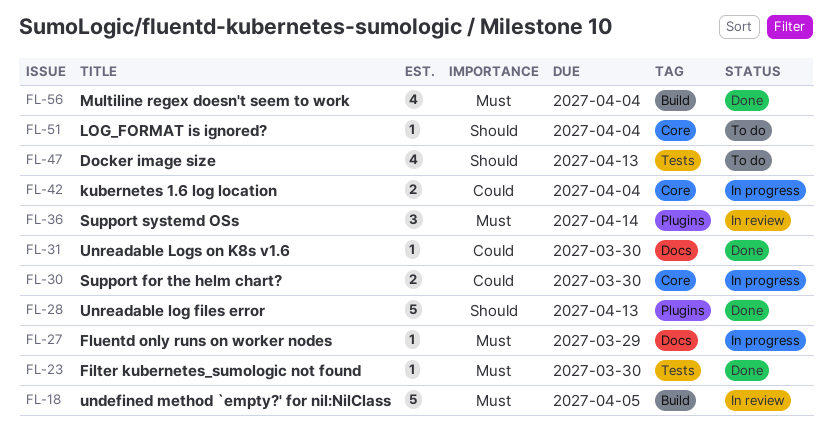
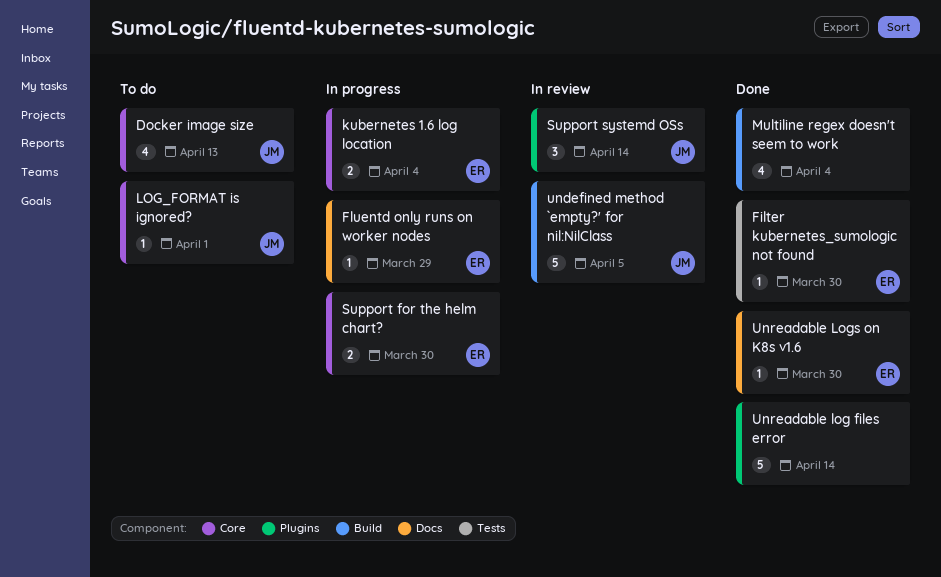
Docker image size, label: Tests -> Core
LOG_FORMAT is ignored?, due: Apr 4 -> Apr 1
Unreadable log files error, due: Apr 13 -> Apr 14

